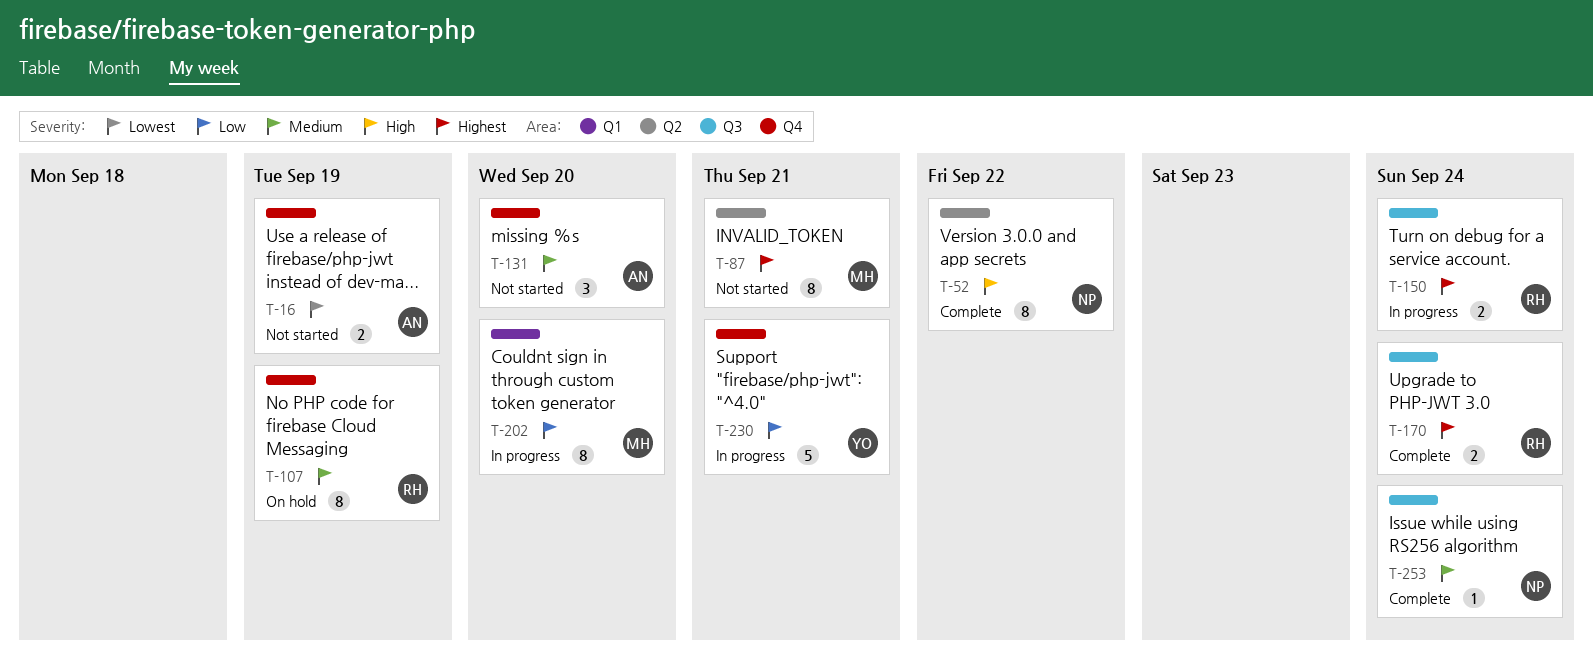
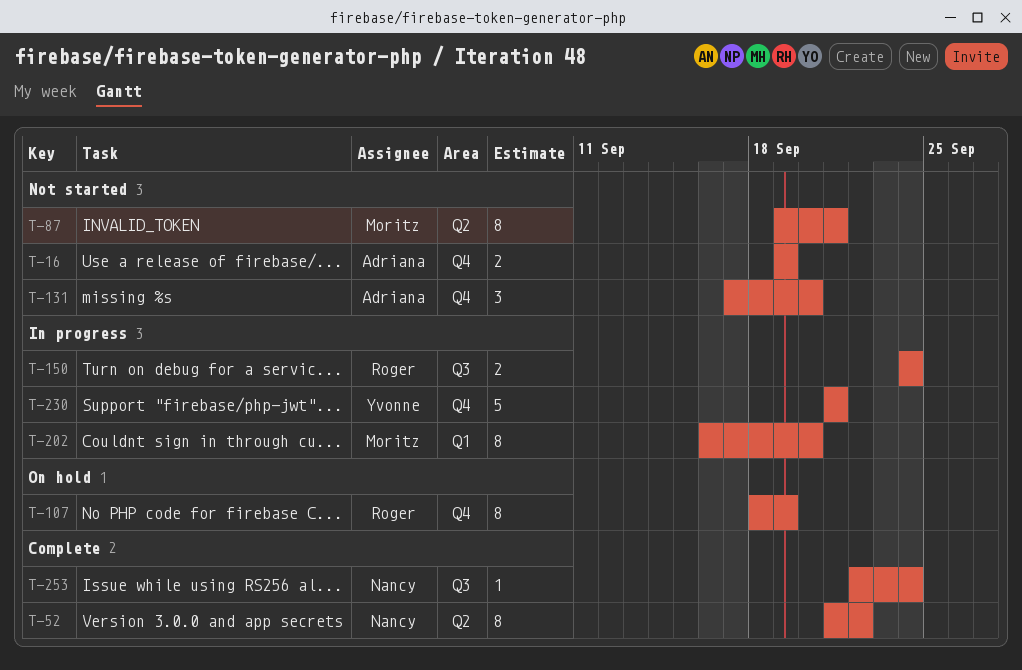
T-170: present -> none

